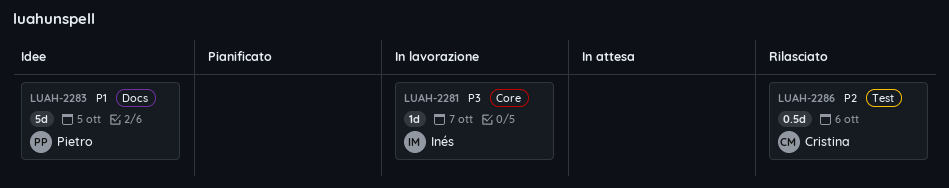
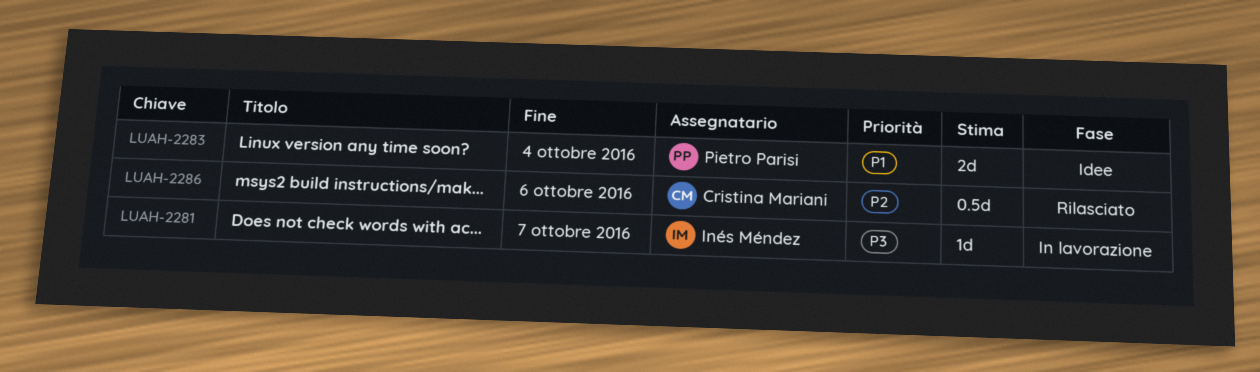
LUAH-2283, estimate: 5d -> 2d
LUAH-2283, due: Oct 5 -> Oct 4

